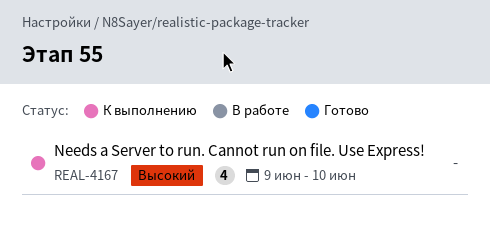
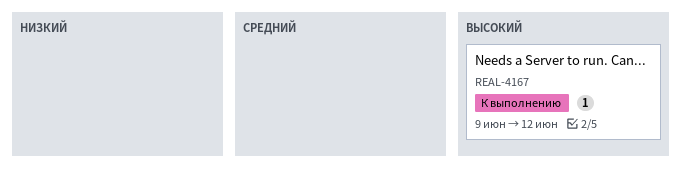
REAL-4167, estimate: 4 -> 1
REAL-4167, due: Jun 10 -> Jun 12

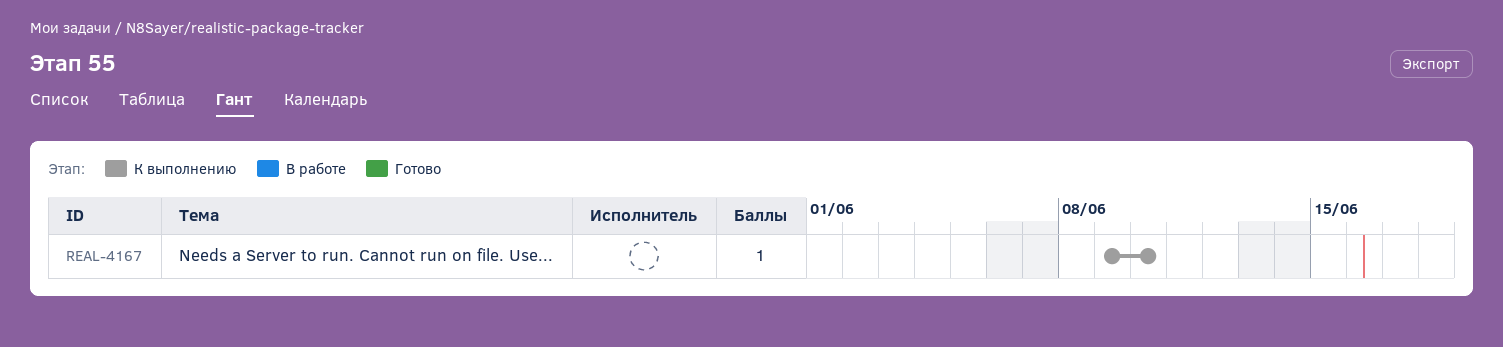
REAL-4167, due: Jun 12 -> Jun 10

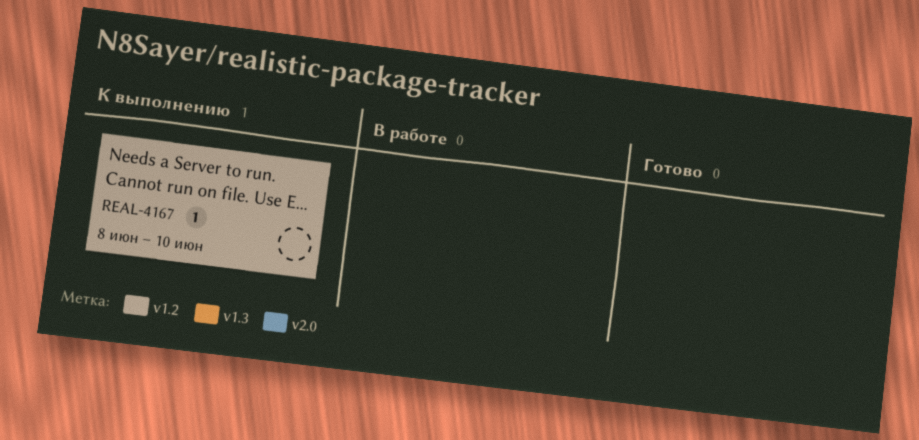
REAL-4167, start: Jun 9 -> Jun 8

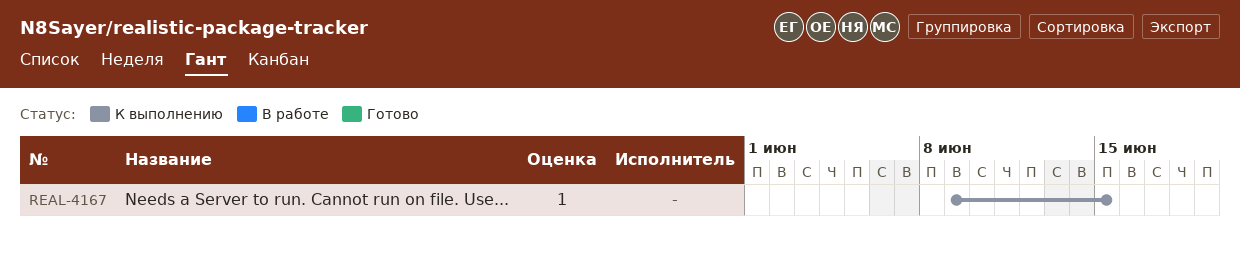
REAL-4167, start: Jun 8 -> Jun 9
REAL-4167, due: Jun 10 -> Jun 15

